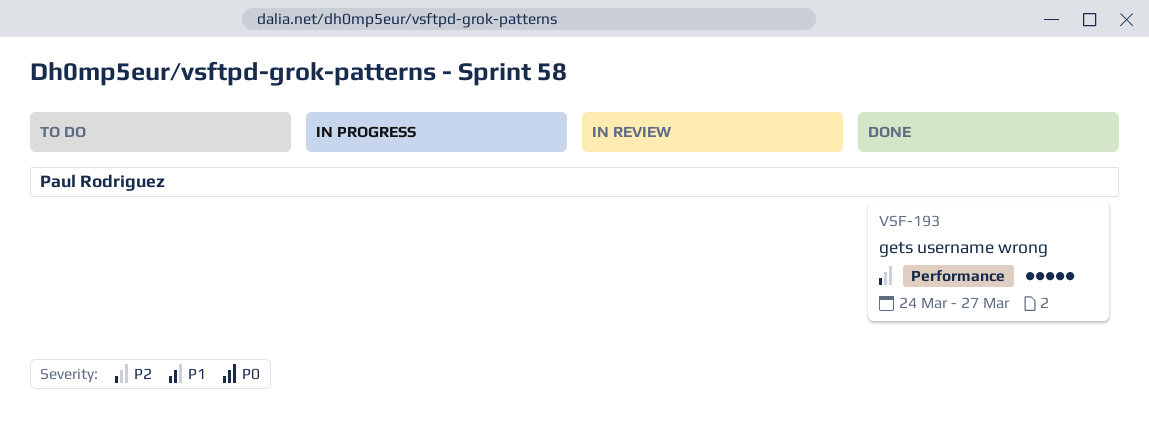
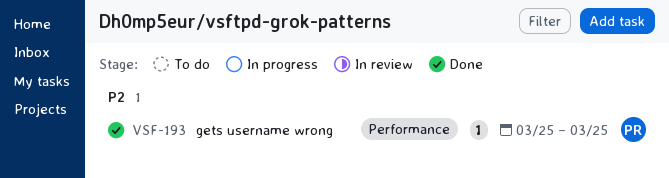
VSF-193, estimate: 5 -> 1
VSF-193, start: Mar 24 -> Mar 25
VSF-193, due: Mar 27 -> Mar 25

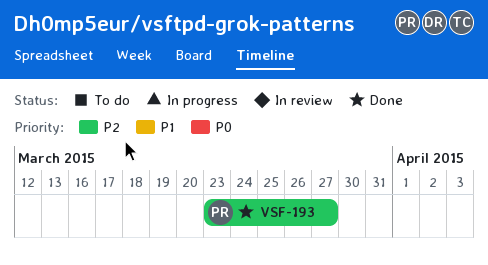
VSF-193, start: Mar 25 -> Mar 23
VSF-193, due: Mar 25 -> Mar 27

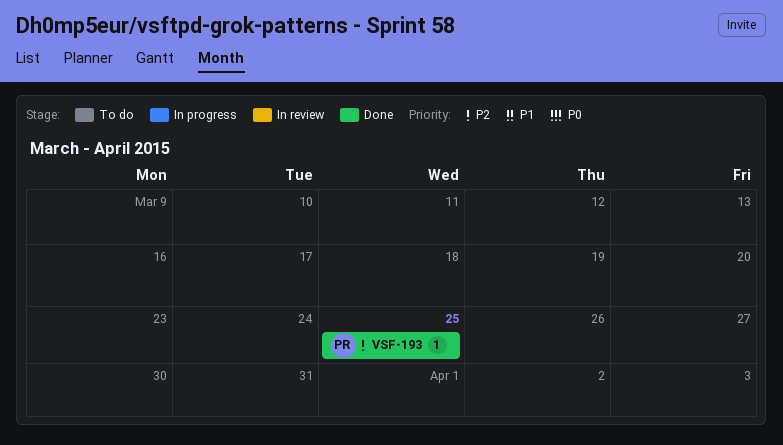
VSF-193, start: Mar 23 -> Mar 25
VSF-193, due: Mar 27 -> Mar 25

